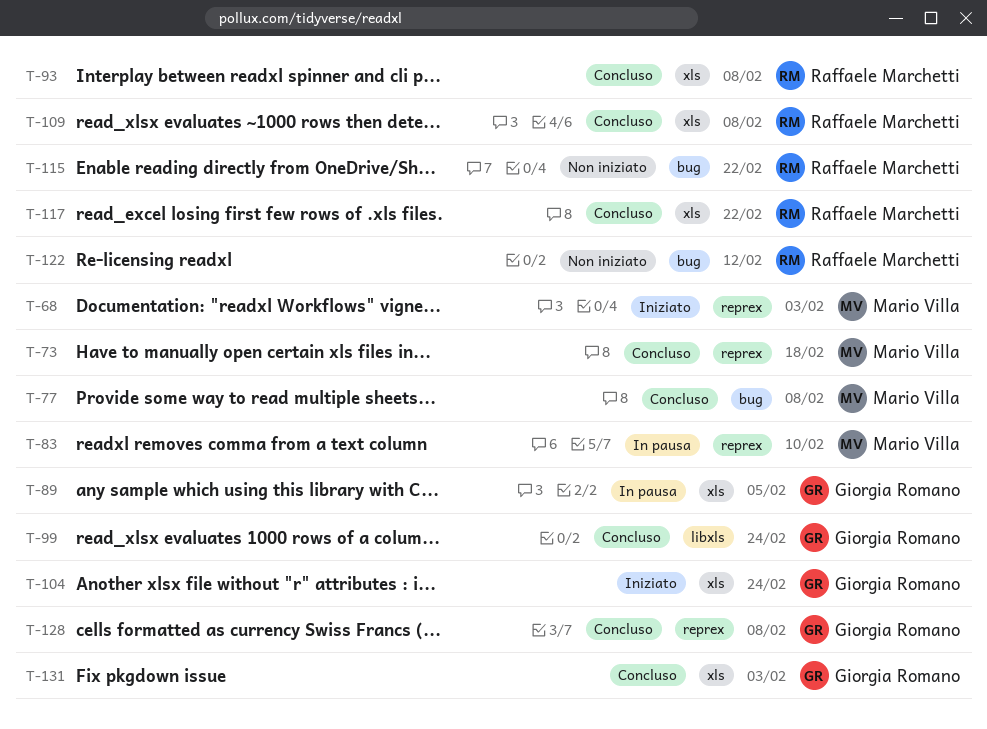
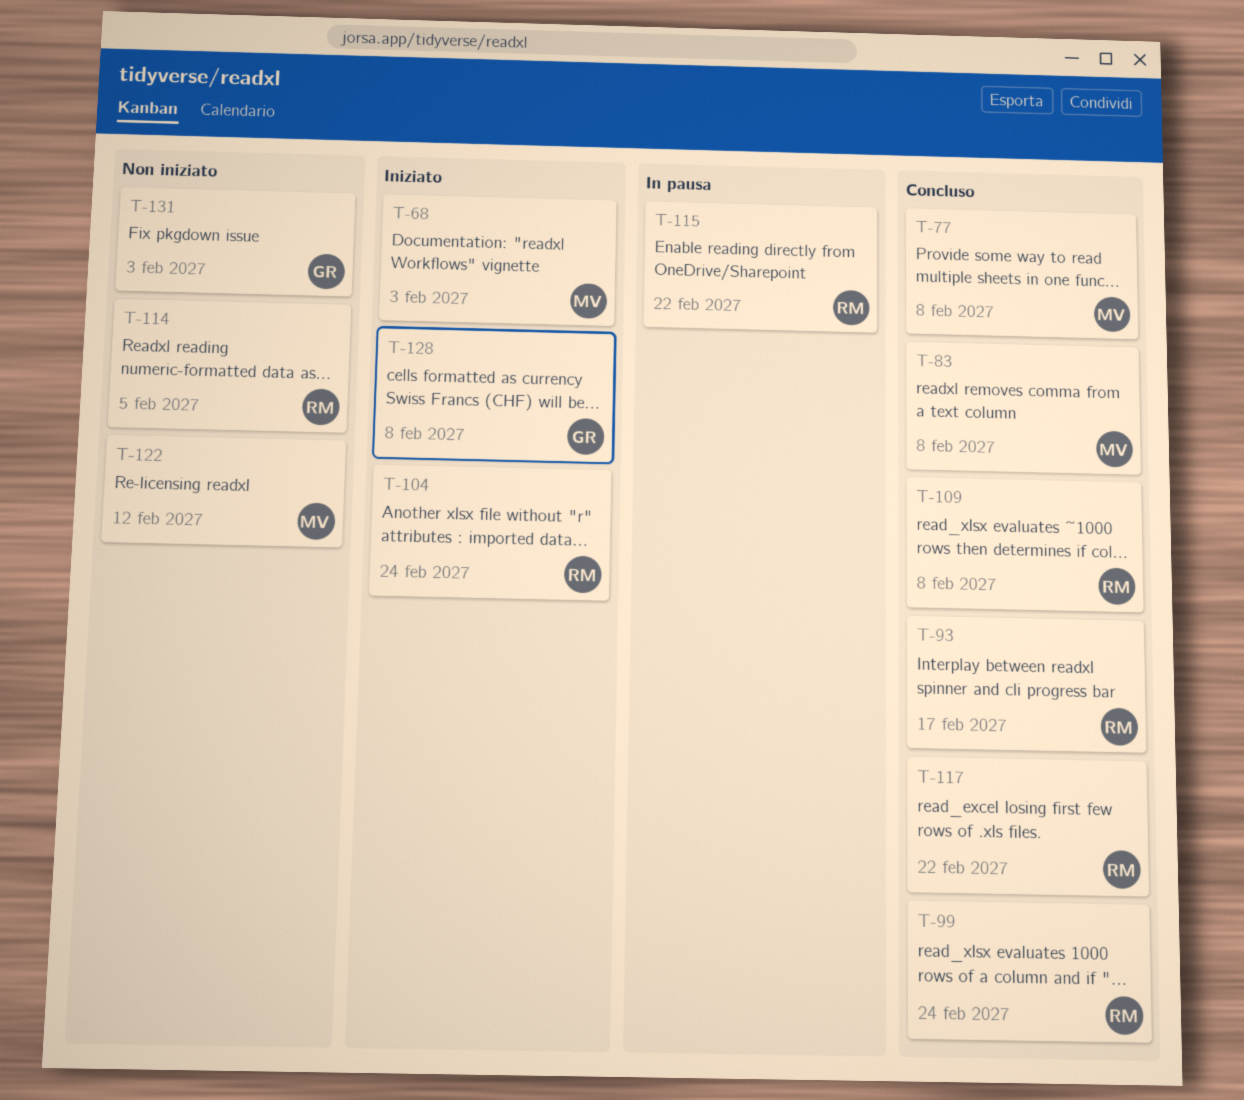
T-73: present -> none
T-83, status: In pausa -> Concluso
T-83, due: Feb 10 -> Feb 8
T-89: present -> none
T-93, due: Feb 8 -> Feb 17
T-99, owner: Giorgia Romano -> Raffaele Marchetti
T-104, owner: Giorgia Romano -> Raffaele Marchetti
T-114: none -> present
T-115, status: Non iniziato -> In pausa
T-122, owner: Raffaele Marchetti -> Mario Villa
T-128, status: Concluso -> Iniziato
T-131, status: Concluso -> Non iniziato

